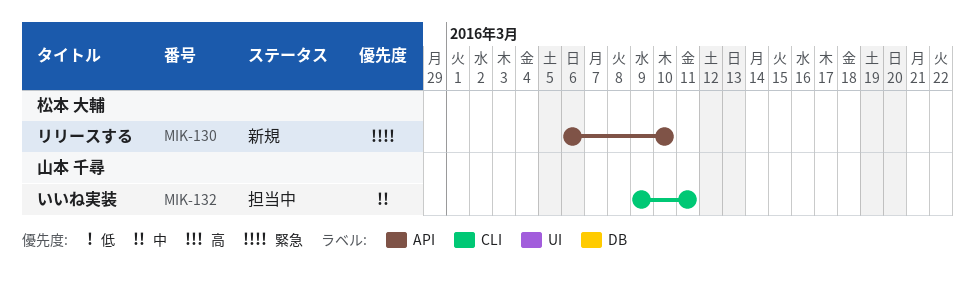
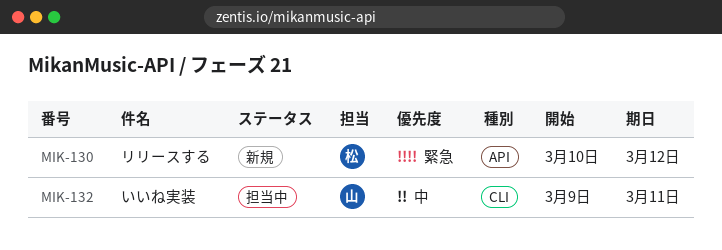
MIK-130, start: Mar 6 -> Mar 10
MIK-130, due: Mar 10 -> Mar 12

